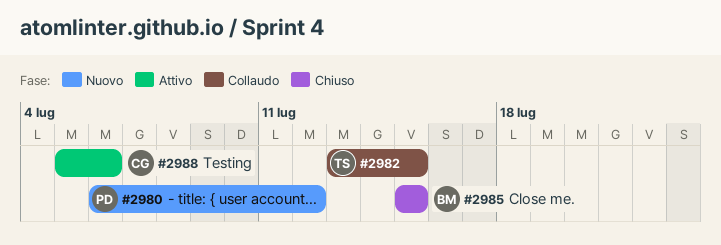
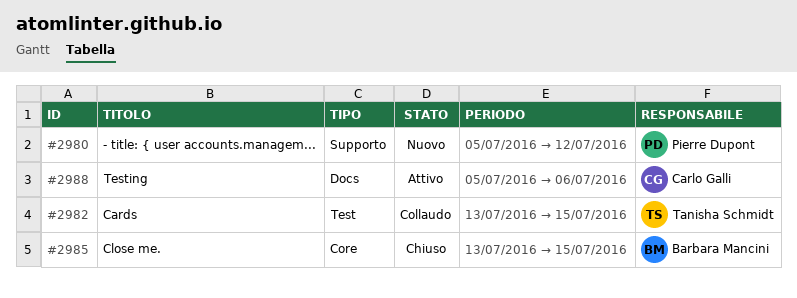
#2980, start: Jul 6 -> Jul 5
#2985, start: Jul 15 -> Jul 13

